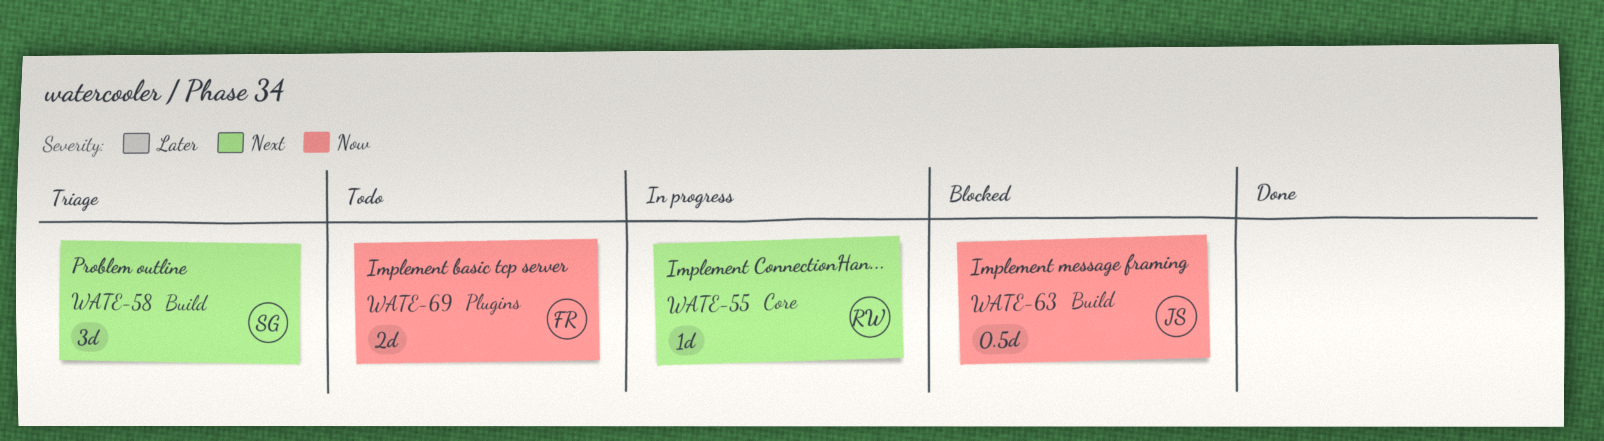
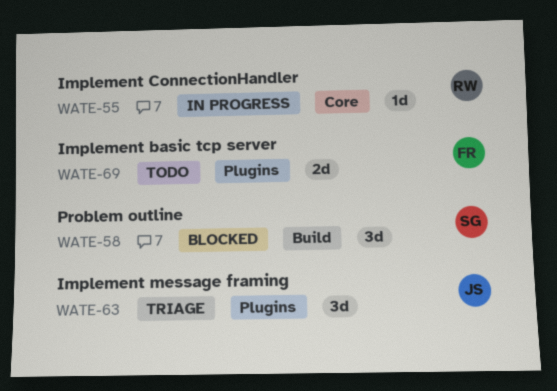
WATE-58, status: Triage -> Blocked
WATE-63, status: Blocked -> Triage
WATE-63, label: Build -> Plugins
WATE-63, estimate: 0.5d -> 3d

